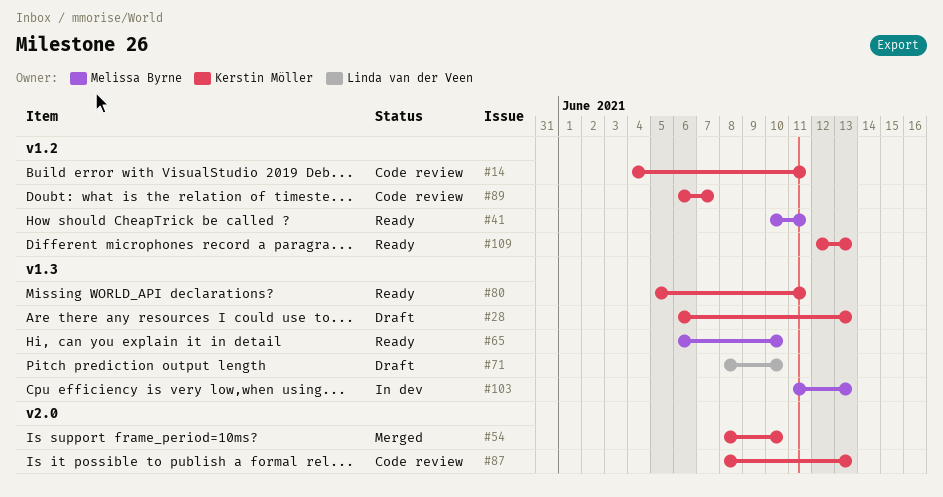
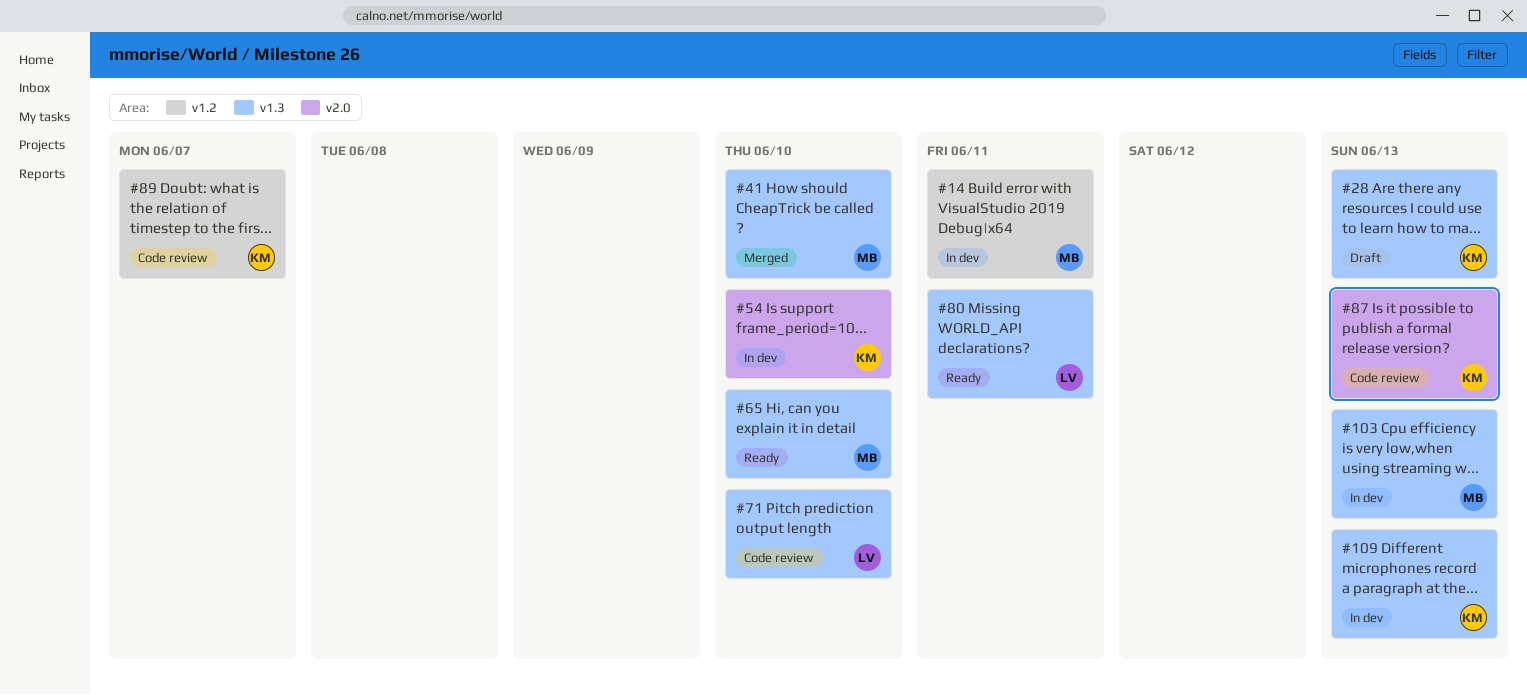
#14, status: Code review -> In dev
#14, owner: Kerstin Möller -> Melissa Byrne
#41, status: Ready -> Merged
#41, label: v1.2 -> v1.3
#41, due: Jun 11 -> Jun 10
#54, status: Merged -> In dev
#71, status: Draft -> Code review
#80, owner: Kerstin Möller -> Linda van der Veen
#109, status: Ready -> In dev
#109, label: v1.2 -> v1.3

